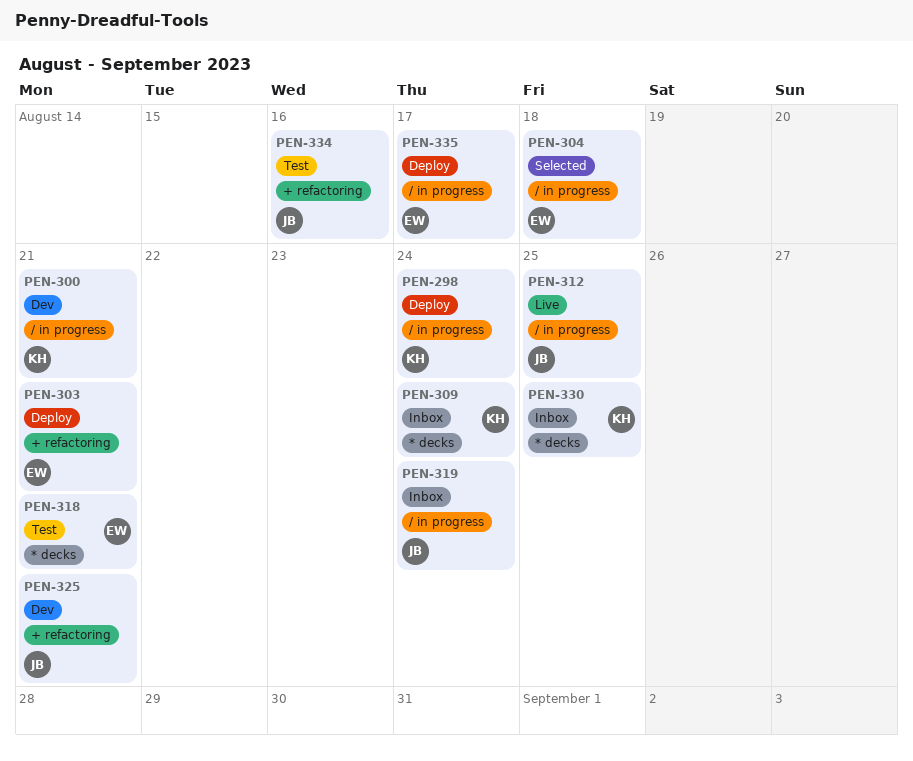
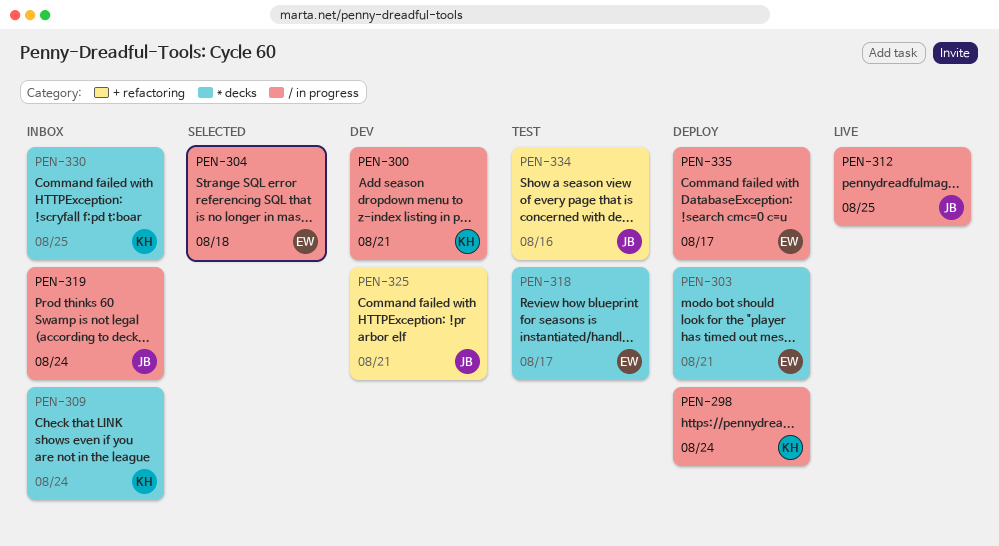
PEN-303, label: + refactoring -> * decks
PEN-318, due: Aug 21 -> Aug 17

